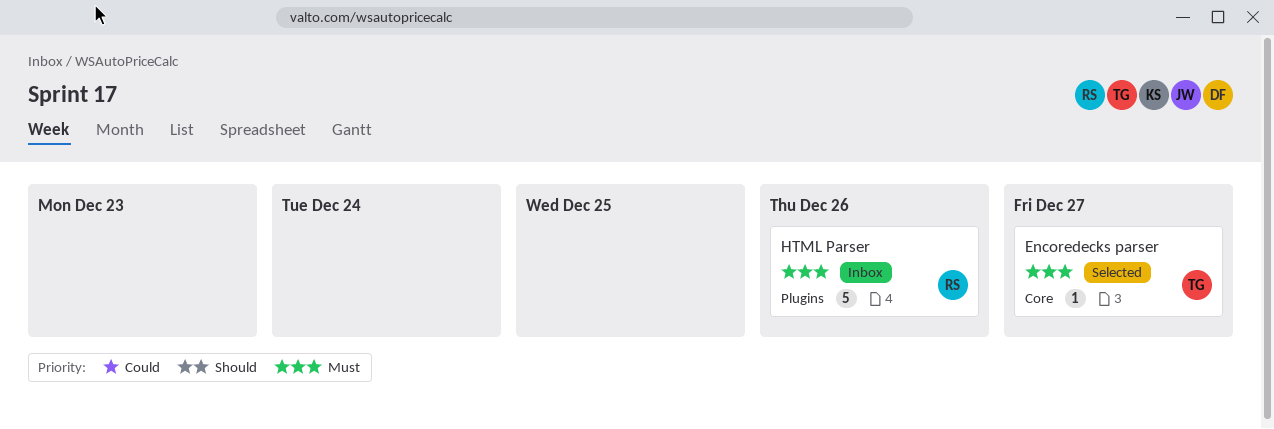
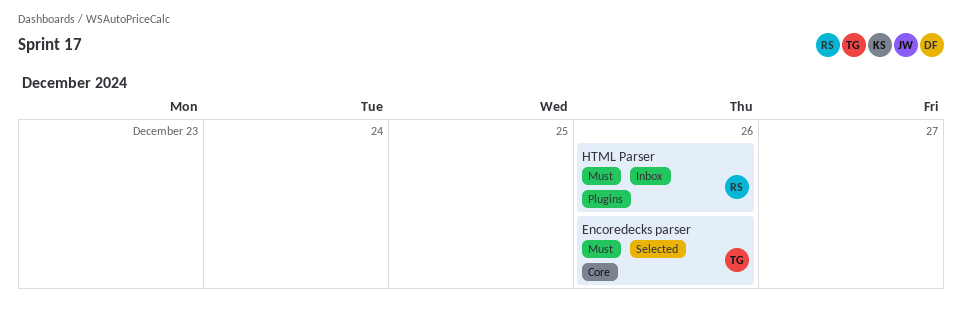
Encoredecks parser, due: Dec 27 -> Dec 26

